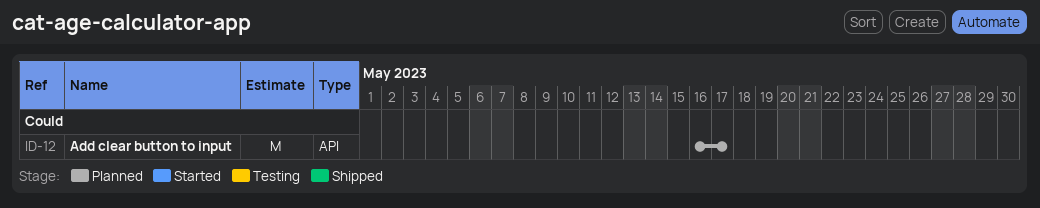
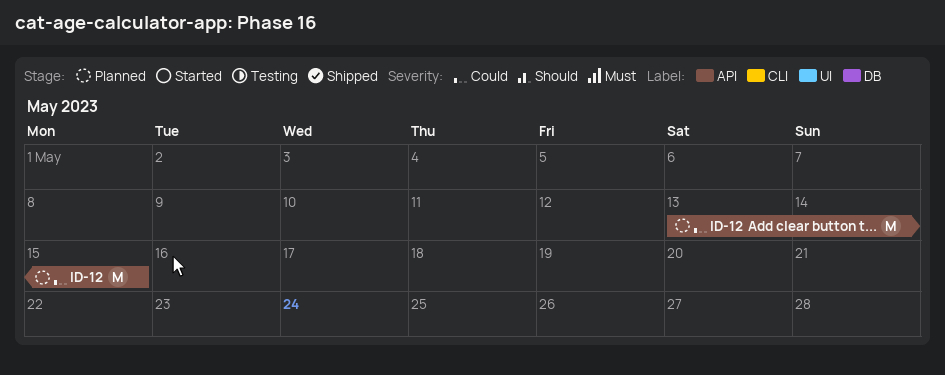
ID-12, start: May 16 -> May 13
ID-12, due: May 17 -> May 15

